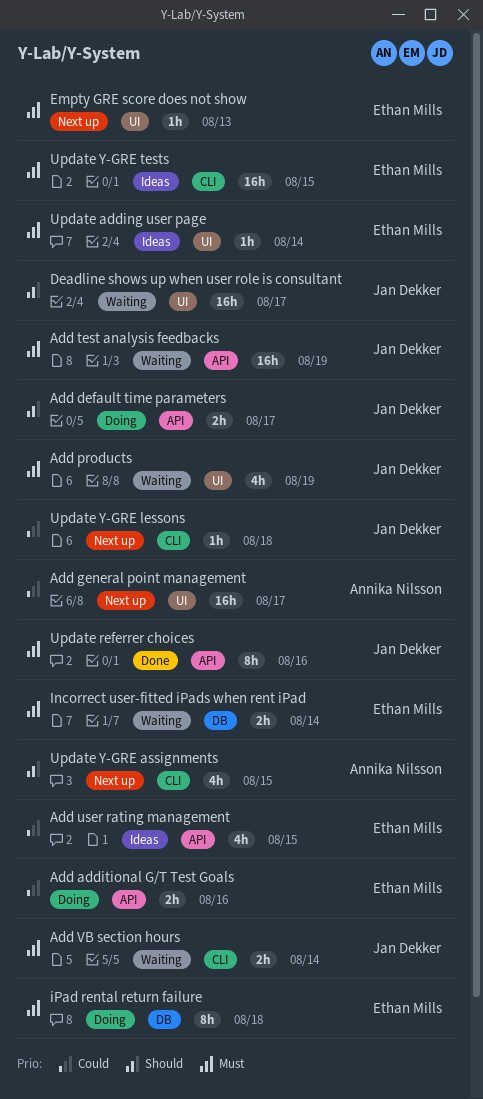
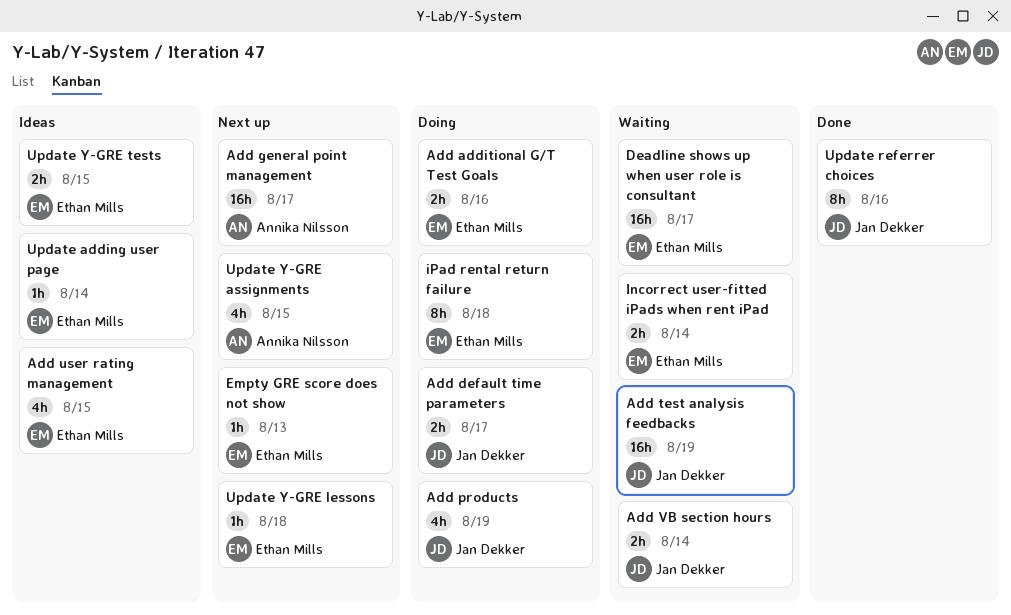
Add products, status: Waiting -> Doing
Deadline shows up when user role is consultant, owner: Jan Dekker -> Ethan Mills
Update Y-GRE lessons, owner: Jan Dekker -> Ethan Mills
Update Y-GRE tests, estimate: 16h -> 2h

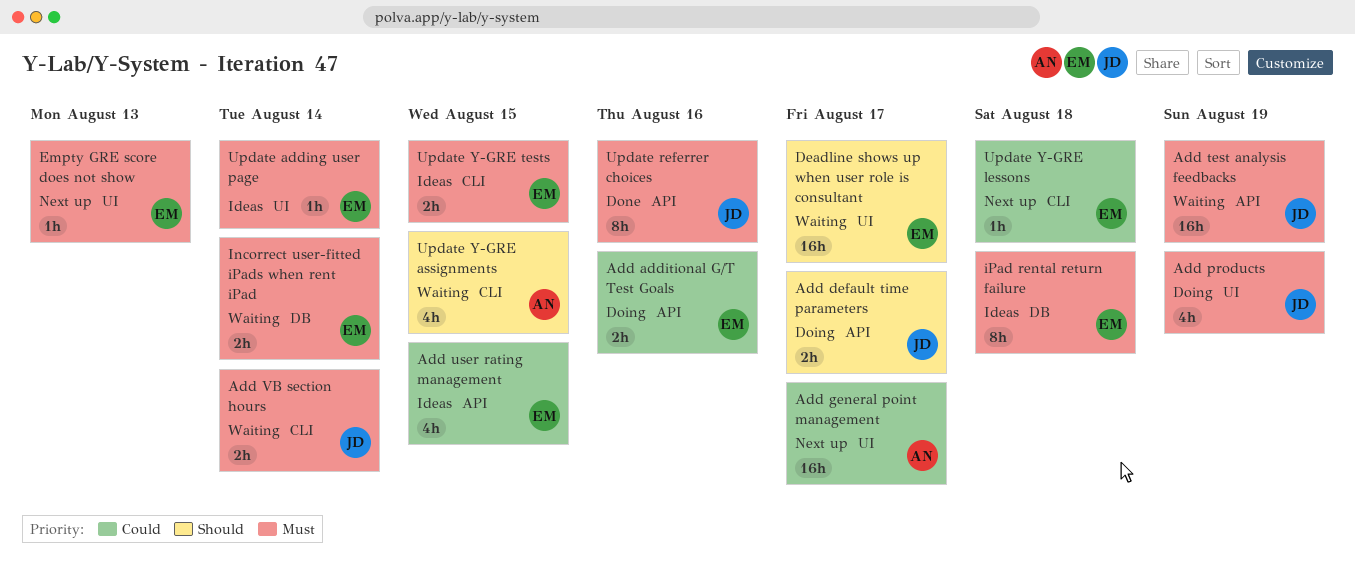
iPad rental return failure, status: Doing -> Ideas
Update Y-GRE assignments, status: Next up -> Waiting

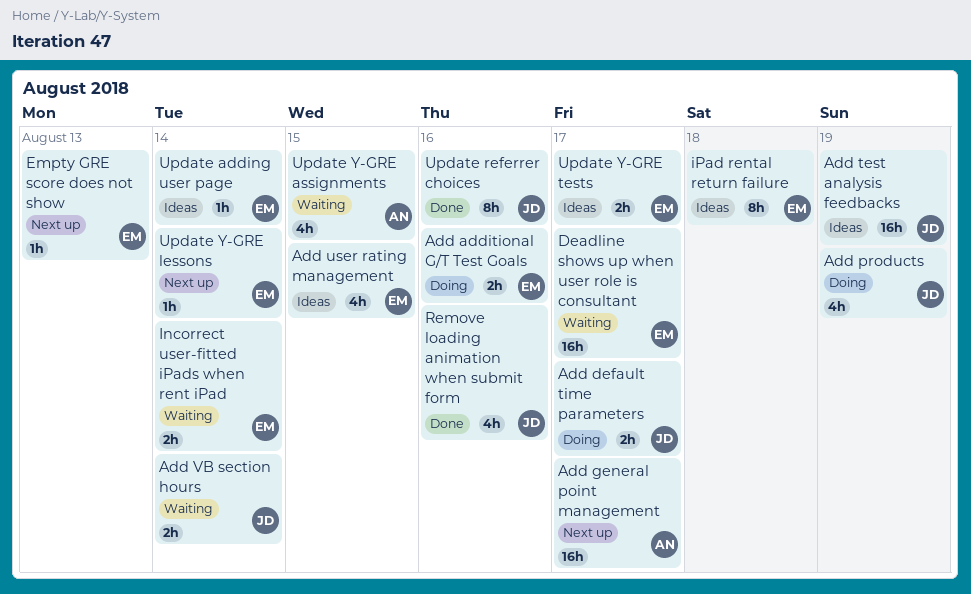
Add test analysis feedbacks, status: Waiting -> Ideas
Remove loading animation when submit form: none -> present
Update Y-GRE lessons, due: Aug 18 -> Aug 14
Update Y-GRE tests, due: Aug 15 -> Aug 17

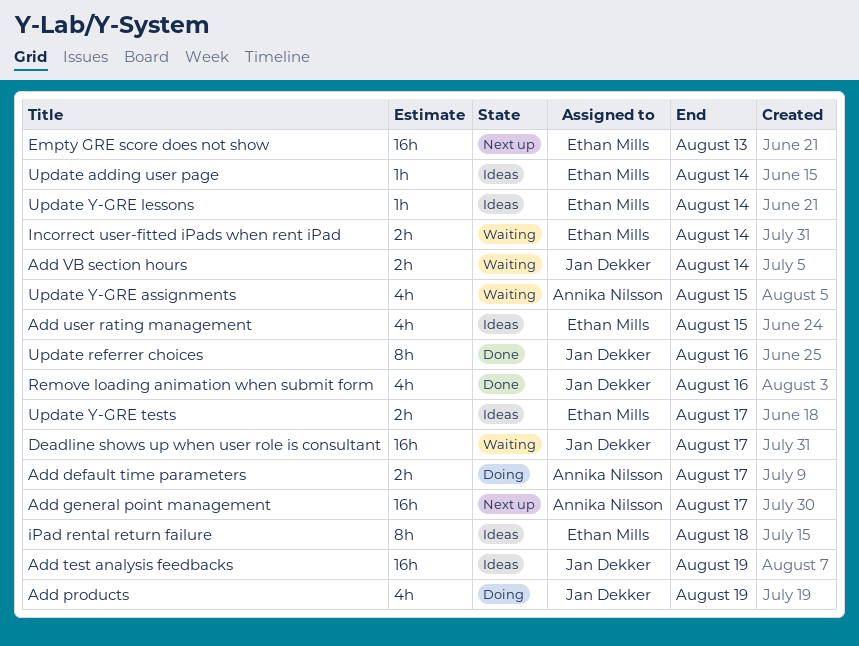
Add additional G/T Test Goals: present -> none
Add default time parameters, owner: Jan Dekker -> Annika Nilsson
Deadline shows up when user role is consultant, owner: Ethan Mills -> Jan Dekker
Empty GRE score does not show, estimate: 1h -> 16h
Update Y-GRE lessons, status: Next up -> Ideas

